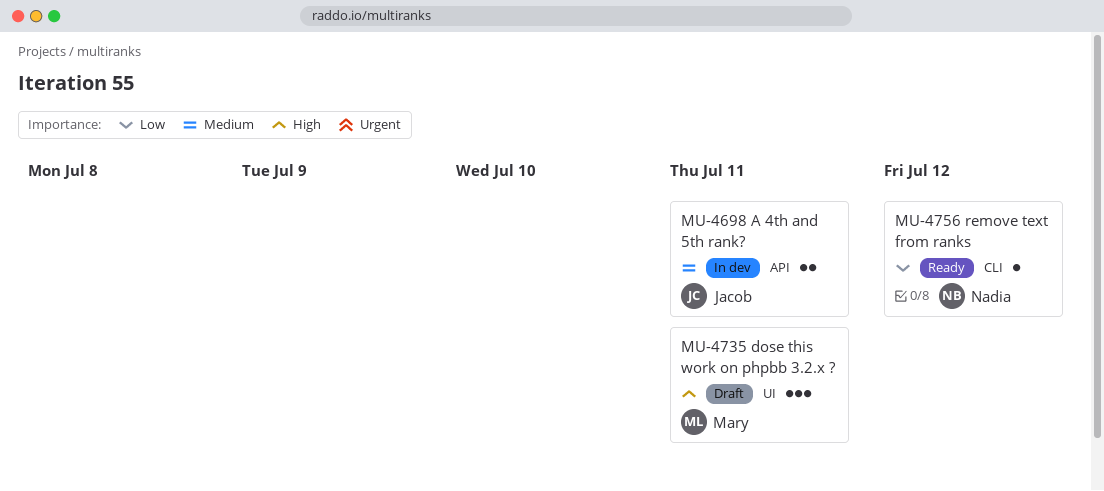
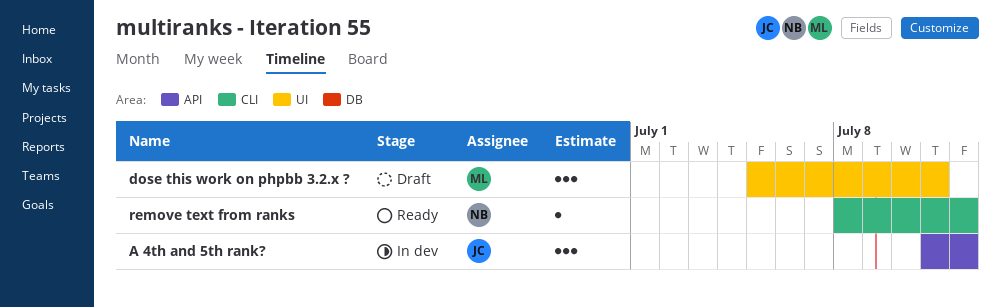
A 4th and 5th rank?, estimate: 2 -> 3
A 4th and 5th rank?, due: Jul 11 -> Jul 12

